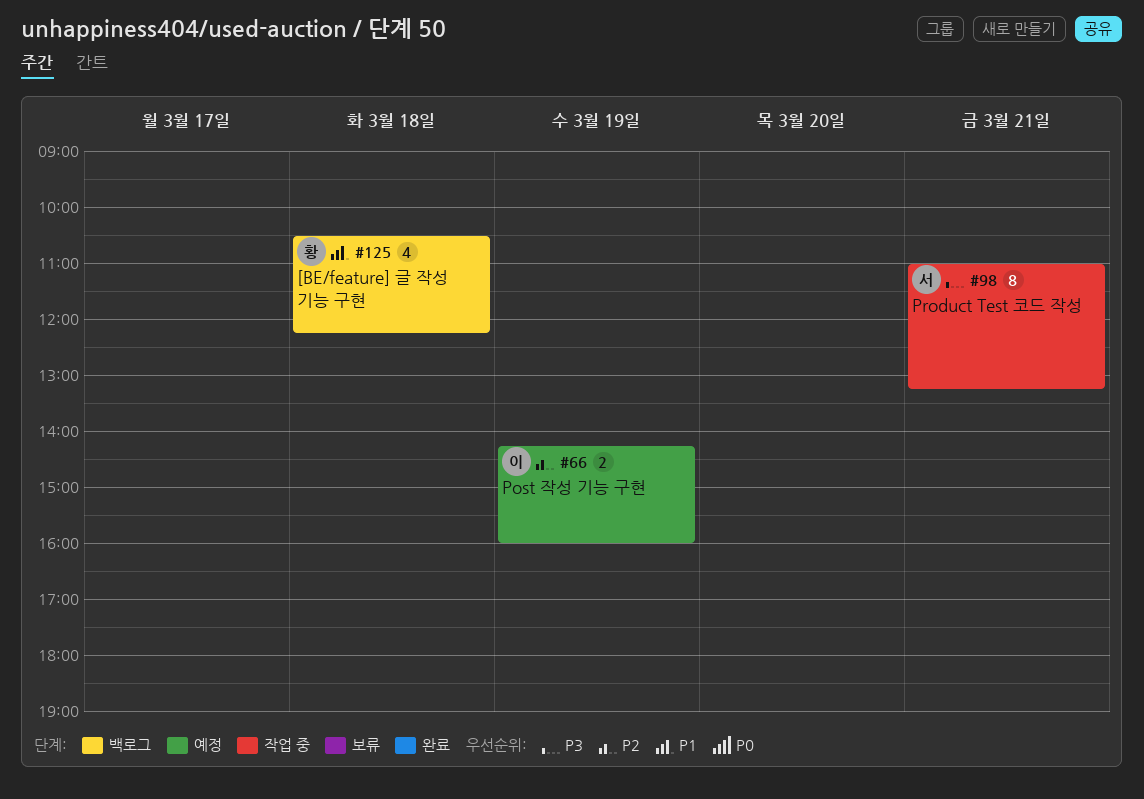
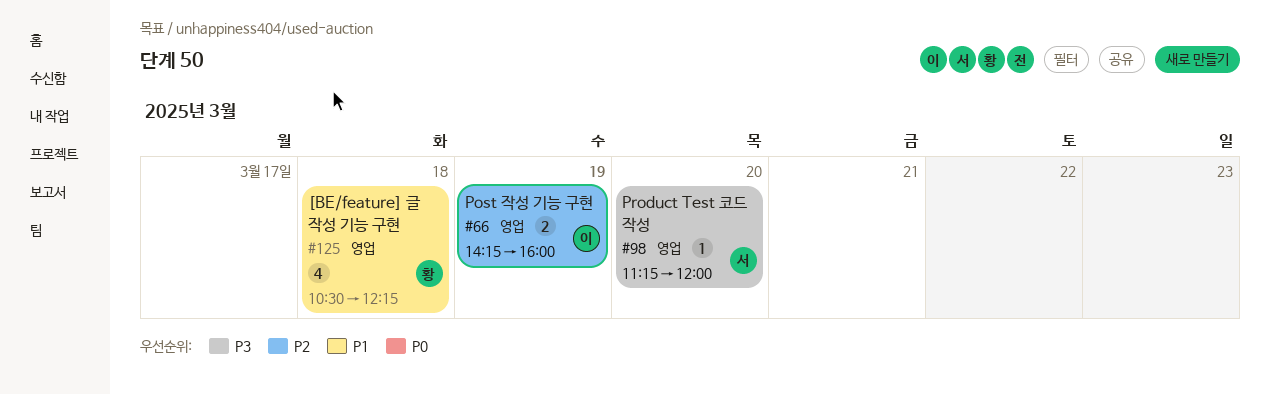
#98, estimate: 8 -> 1
#98, day: Mar 21 -> Mar 20
#98, begins: 11:00 -> 11:15
#98, ends: 13:15 -> 12:00

